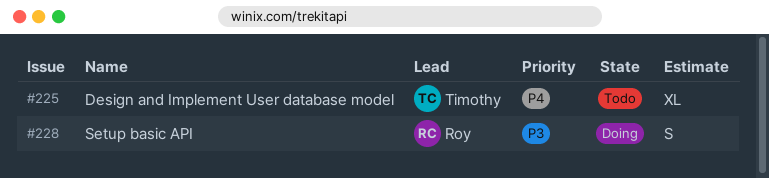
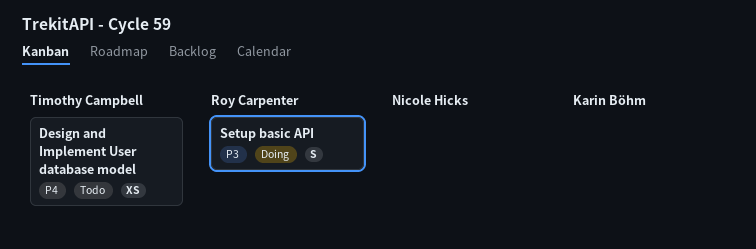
Design and Implement User database model, estimate: XL -> XS

